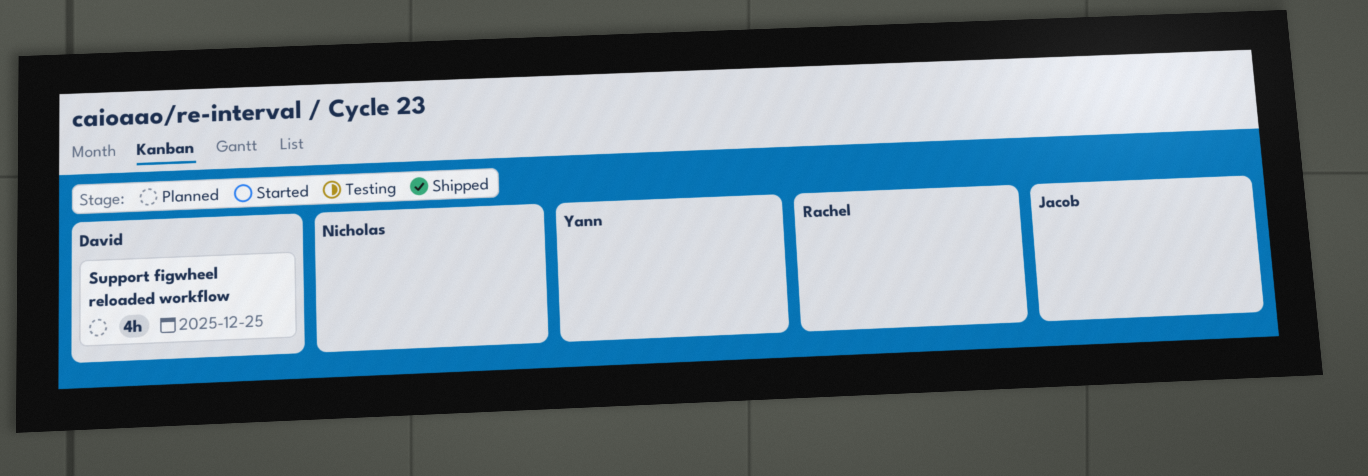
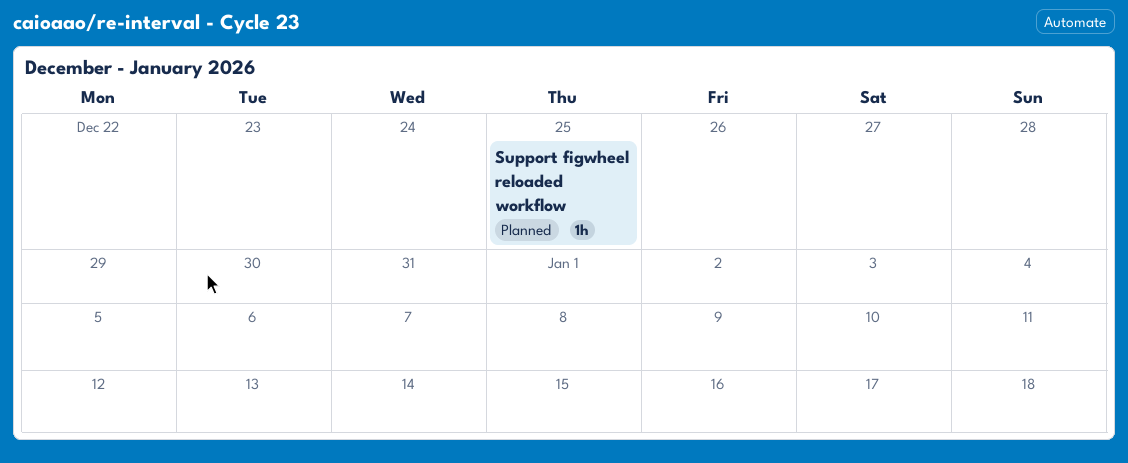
Support figwheel reloaded workflow, estimate: 4h -> 1h

